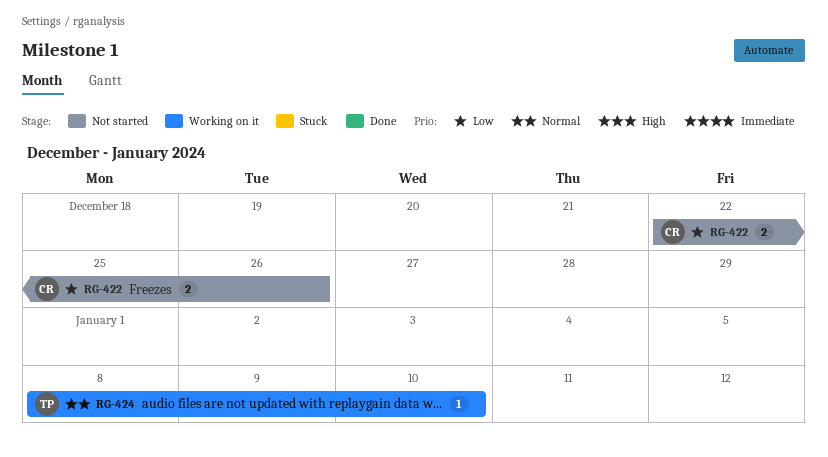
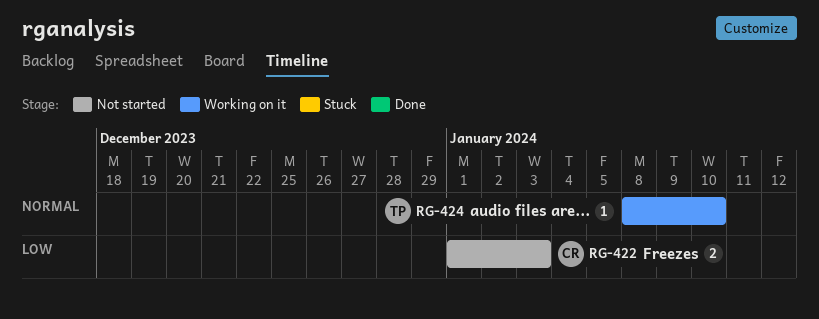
RG-422, start: Dec 22 -> Jan 1
RG-422, due: Dec 26 -> Jan 3

